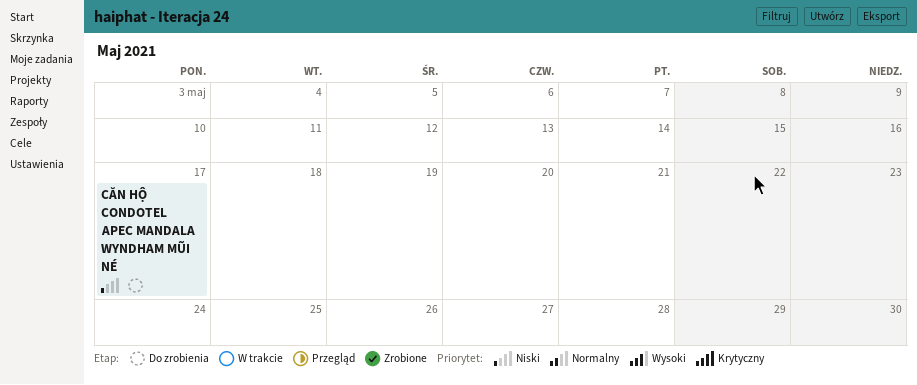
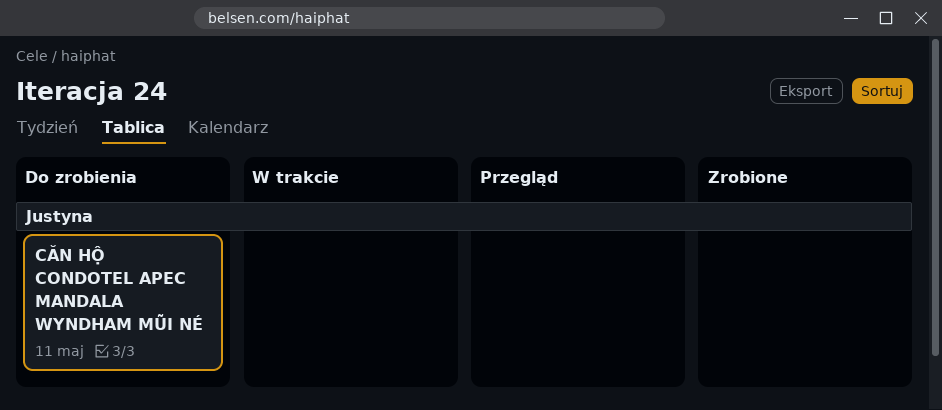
CĂN HỘ CONDOTEL APEC MANDALA WYNDHAM MŨI NÉ, due: May 17 -> May 11

